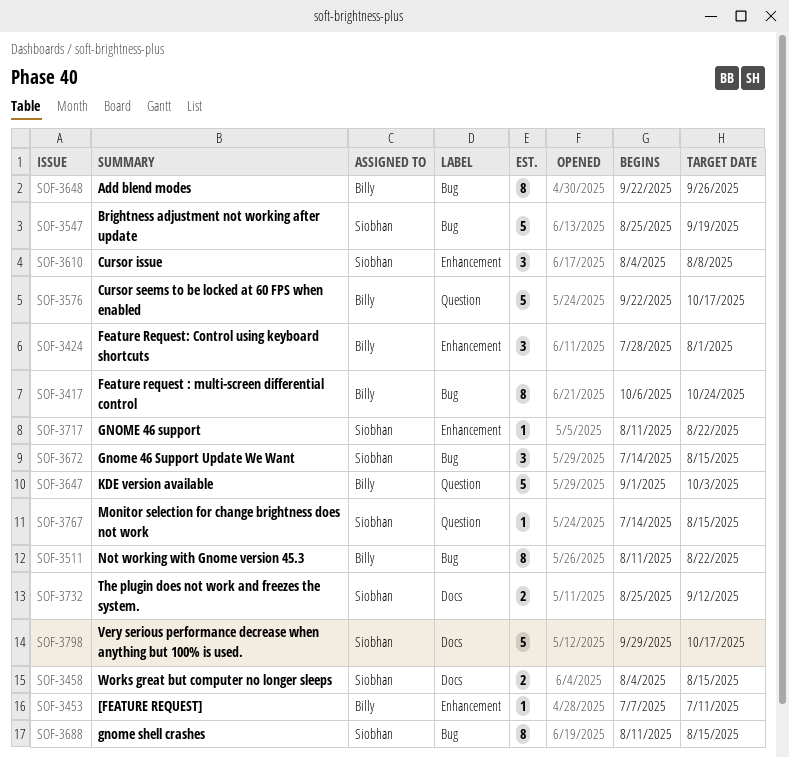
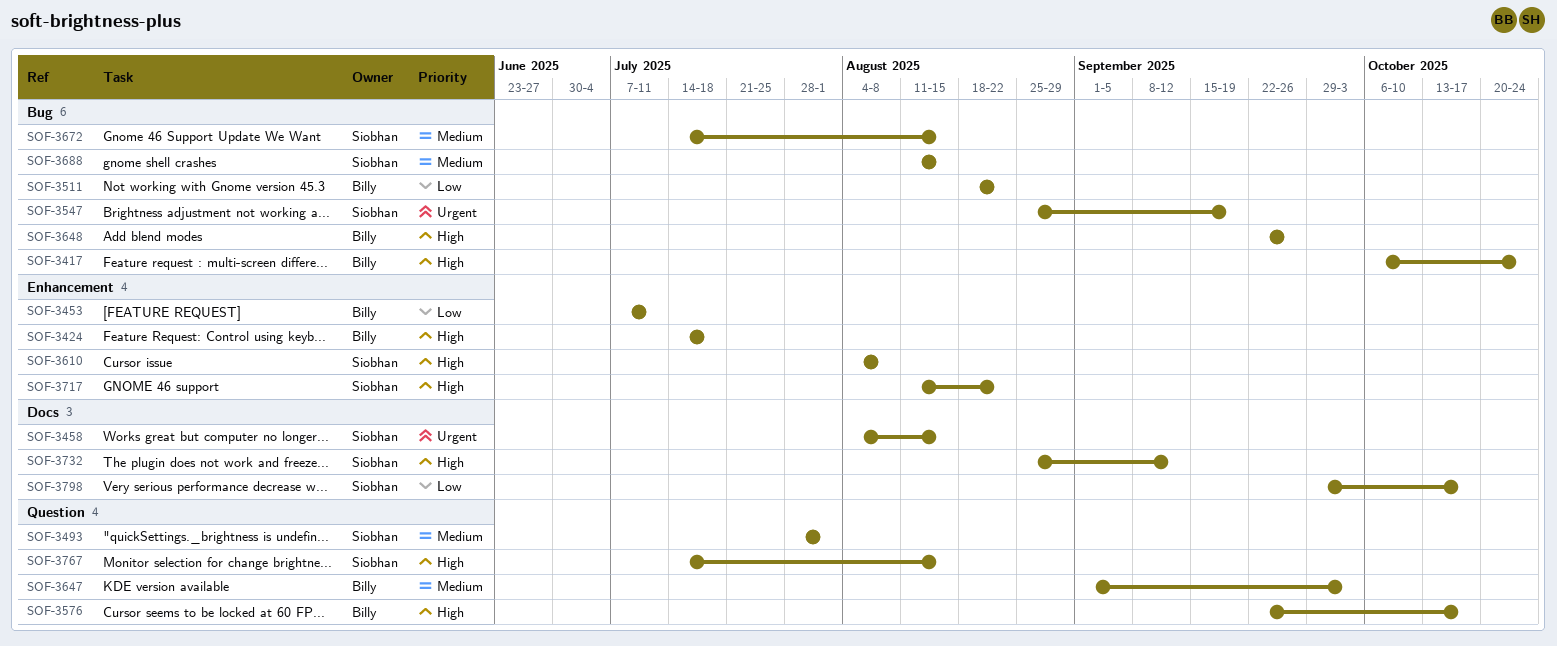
SOF-3424, start: Jul 28 -> Jul 14
SOF-3424, due: Aug 1 -> Jul 18
SOF-3493: none -> present
SOF-3511, start: Aug 11 -> Aug 18

